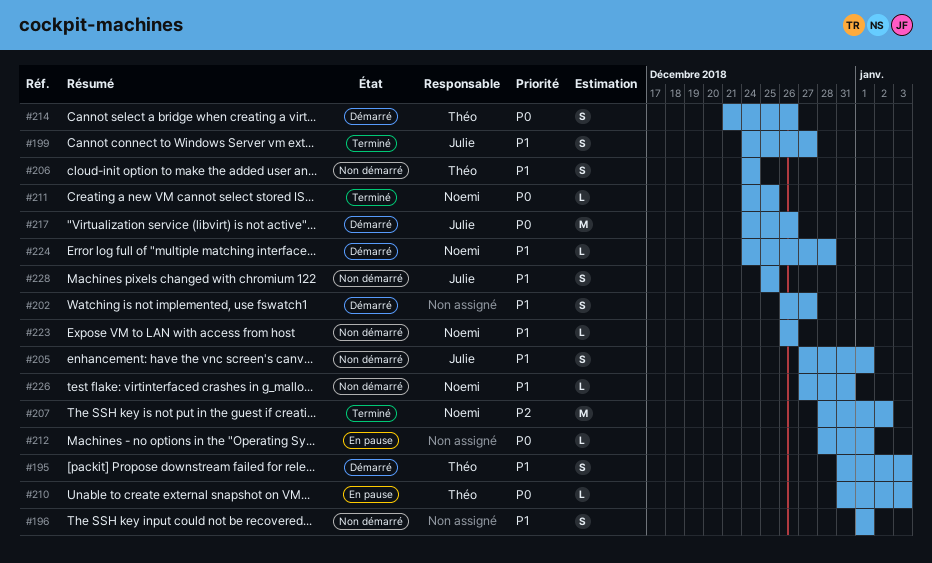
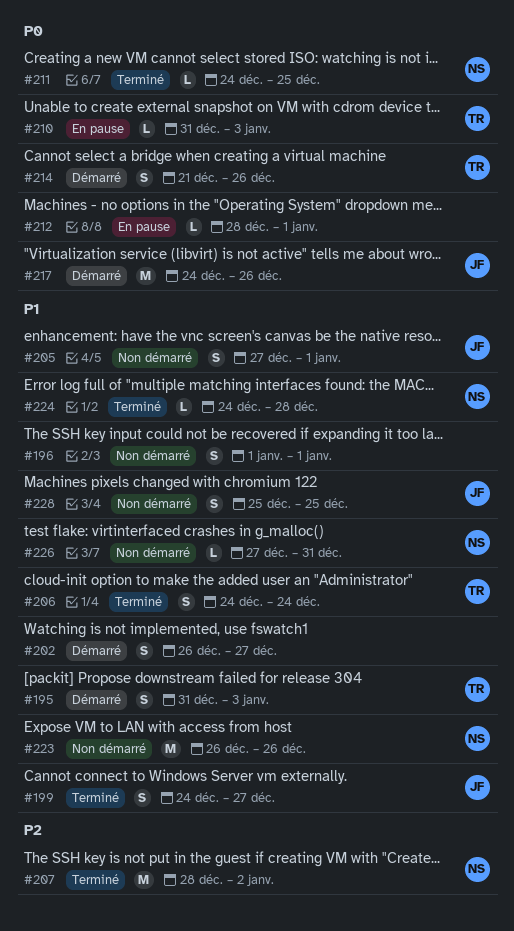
#206, status: Non démarré -> Terminé
#223, estimate: L -> M
#224, status: Démarré -> Terminé

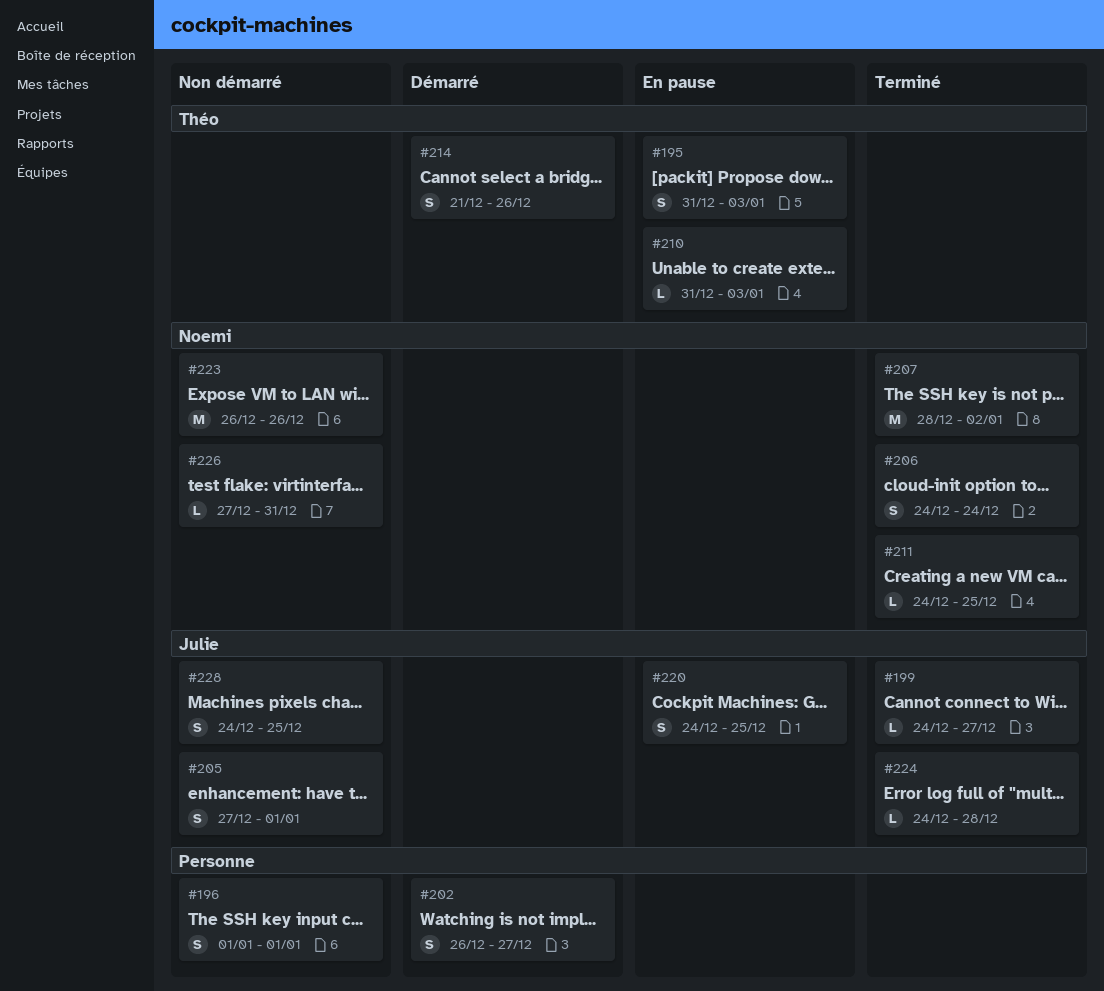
#195, status: Démarré -> En pause
#199, estimate: S -> L
#206, owner: Théo -> Noemi
#212: present -> none
#217: present -> none
#220: none -> present
#224, owner: Noemi -> Julie
#228, start: Dec 25 -> Dec 24

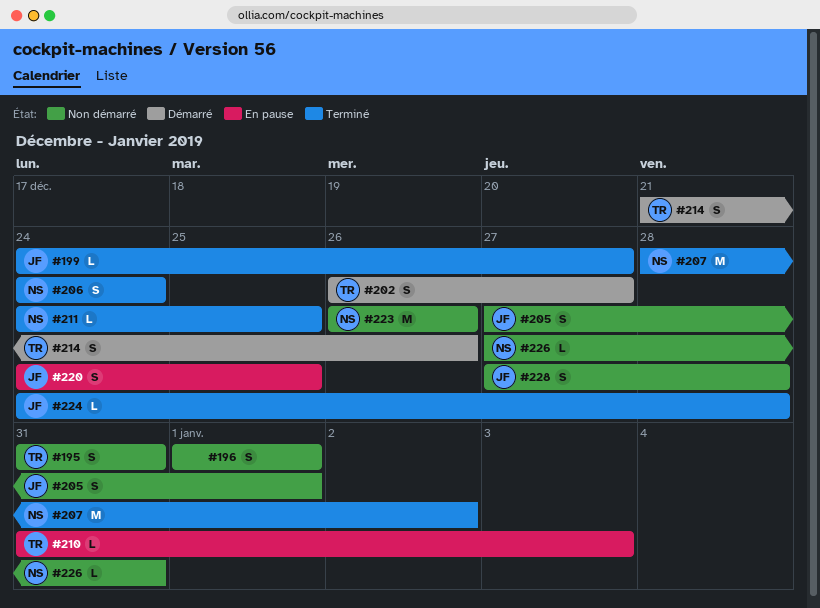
#195, status: En pause -> Non démarré
#195, due: Jan 3 -> Dec 31
#202, owner: none -> Théo
#228, start: Dec 24 -> Dec 27
#228, due: Dec 25 -> Dec 28

